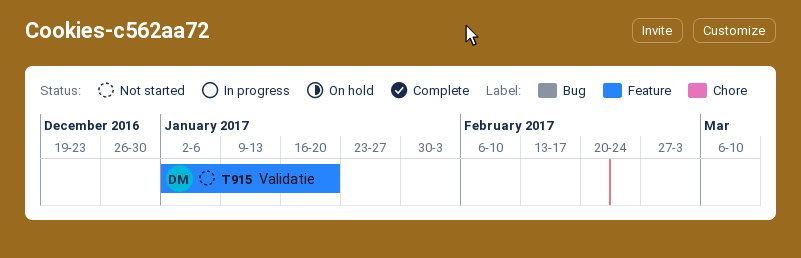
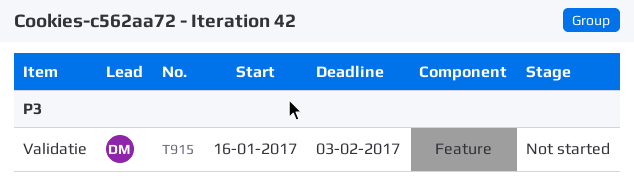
T915, start: Jan 2 -> Jan 16
T915, due: Jan 20 -> Feb 3

